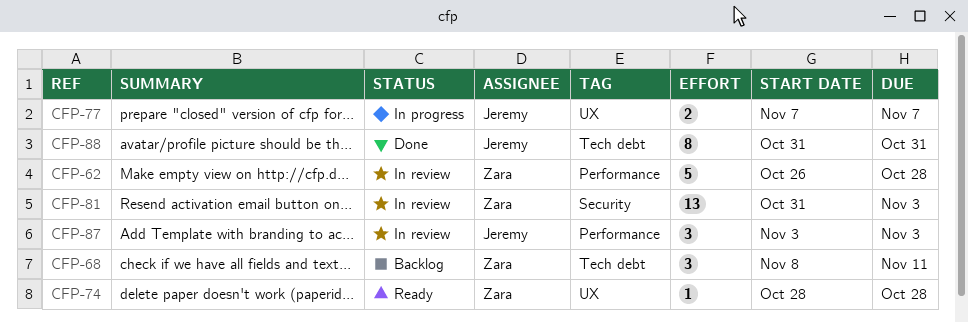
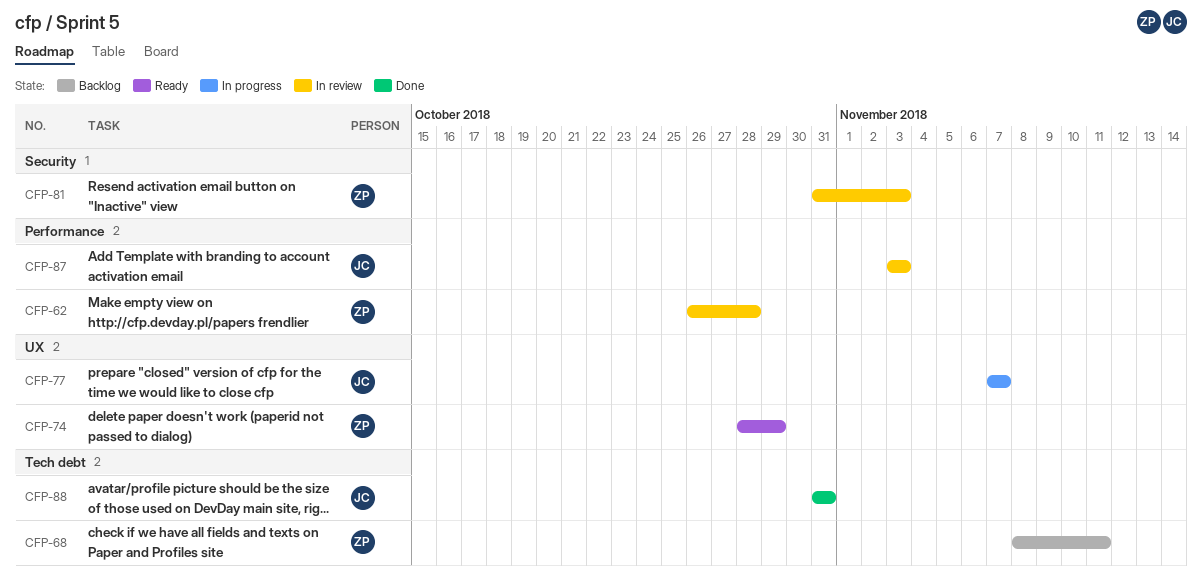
CFP-74, due: Oct 28 -> Oct 29

